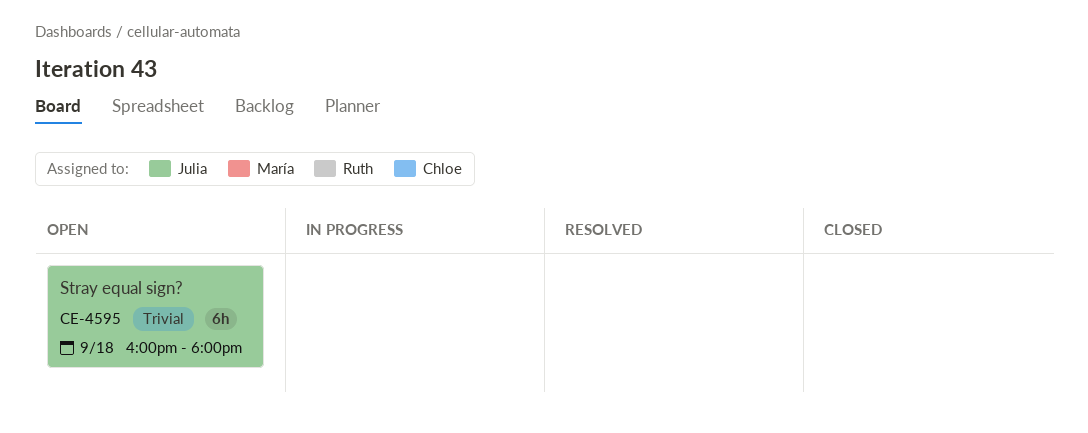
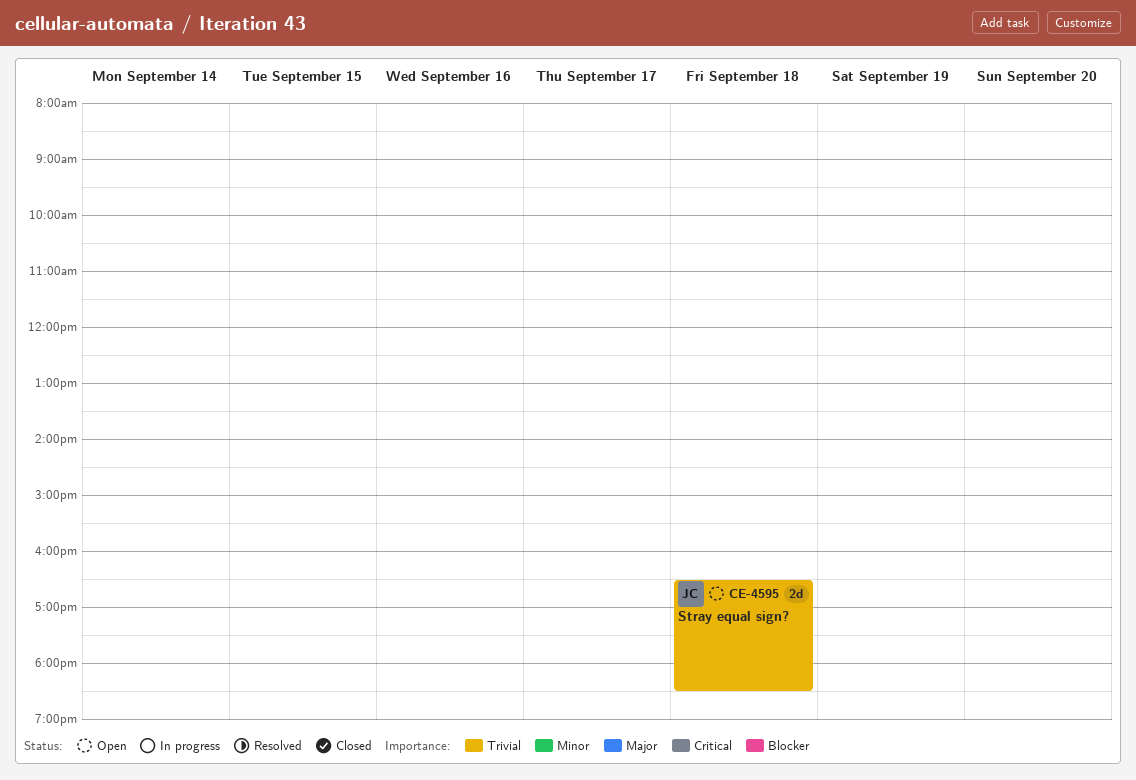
CE-4595, estimate: 6h -> 2d
CE-4595, begins: 16:00 -> 16:30
CE-4595, ends: 18:00 -> 18:30

